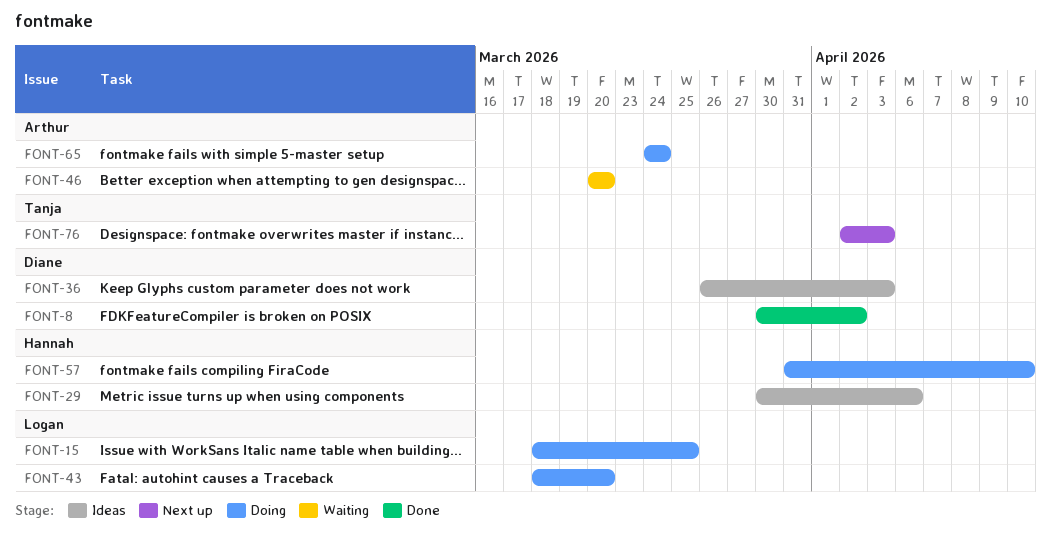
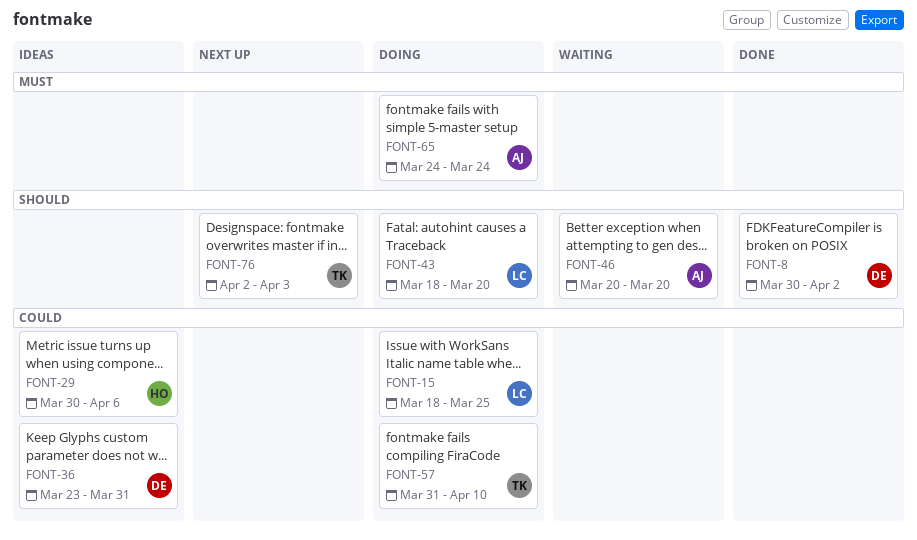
FONT-36, start: Mar 26 -> Mar 23
FONT-36, due: Apr 3 -> Mar 31
FONT-57, owner: Hannah -> Tanja

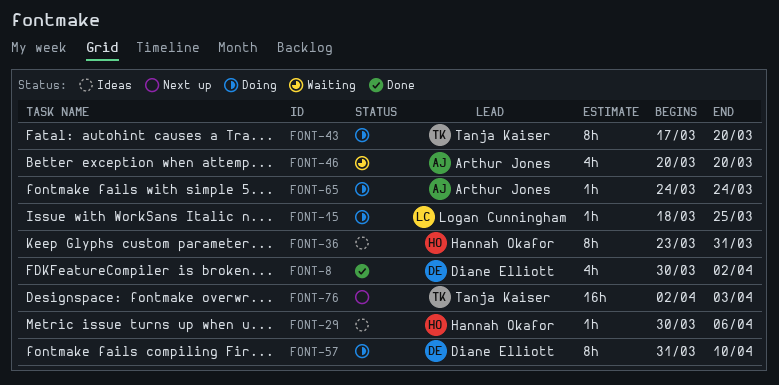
FONT-36, owner: Diane Elliott -> Hannah Okafor
FONT-43, owner: Logan Cunningham -> Tanja Kaiser
FONT-43, start: Mar 18 -> Mar 17
FONT-57, owner: Tanja Kaiser -> Diane Elliott

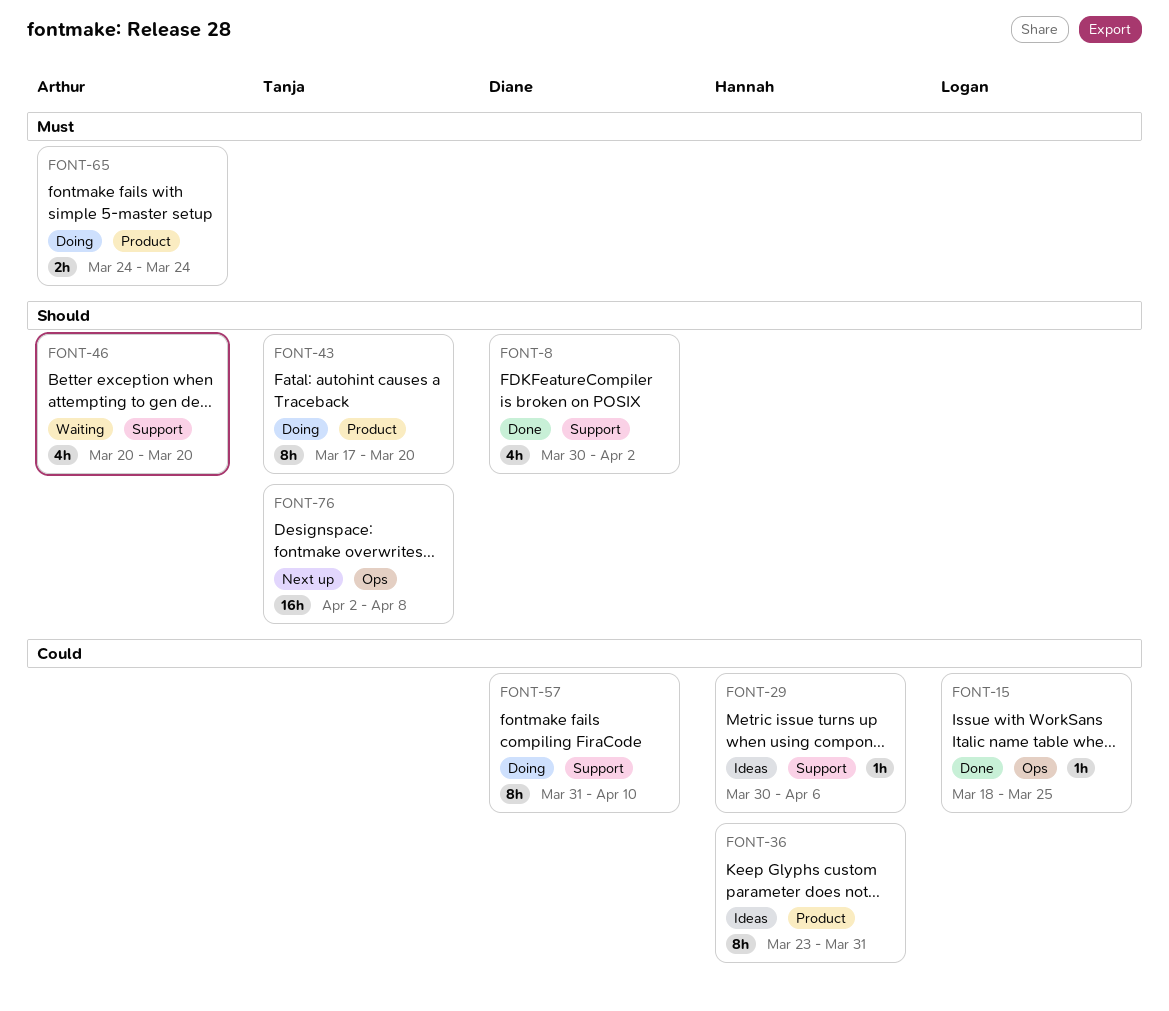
FONT-15, status: Doing -> Done
FONT-65, estimate: 1h -> 2h
FONT-76, due: Apr 3 -> Apr 8

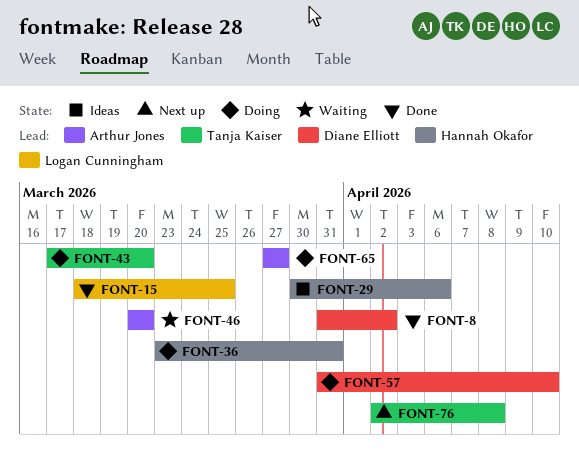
FONT-8, start: Mar 30 -> Mar 31
FONT-36, status: Ideas -> Doing
FONT-65, start: Mar 24 -> Mar 27
FONT-65, due: Mar 24 -> Mar 27

